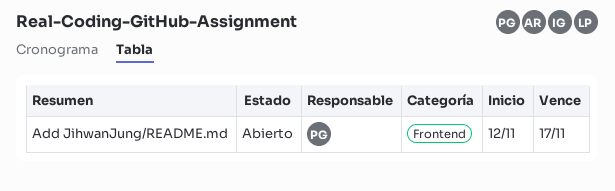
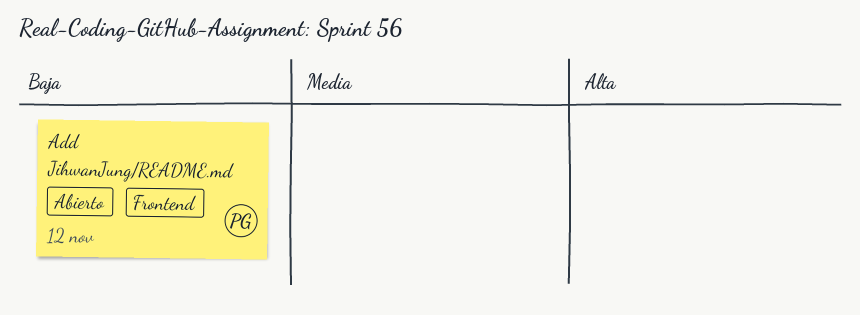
Add JihwanJung/README.md, due: Nov 17 -> Nov 12

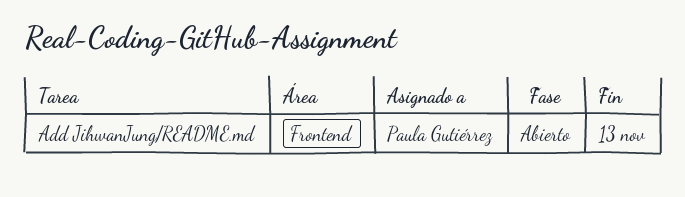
Add JihwanJung/README.md, due: Nov 12 -> Nov 13

